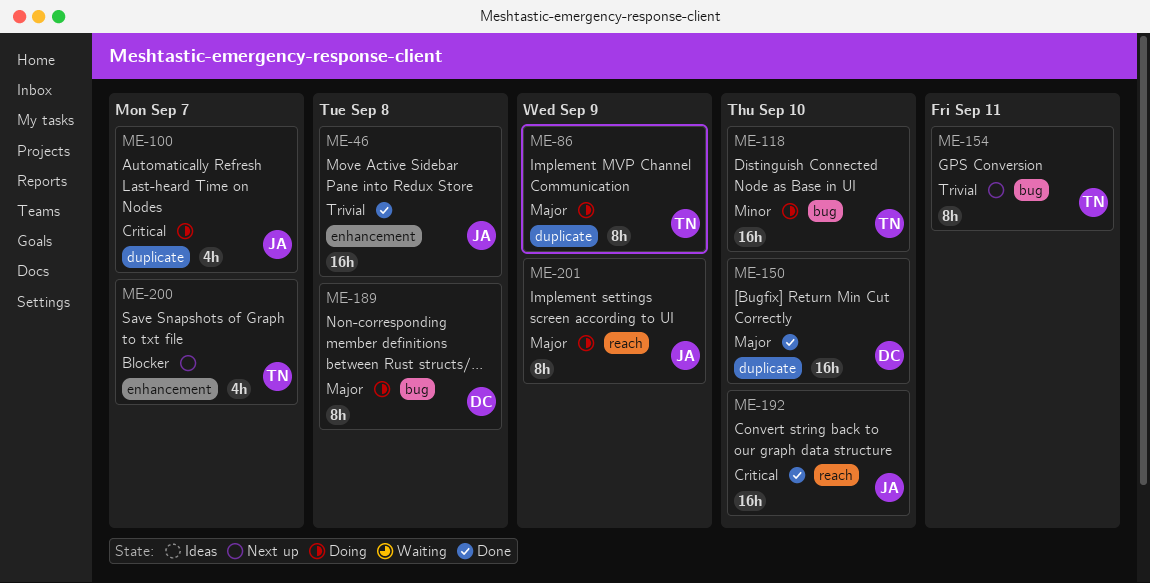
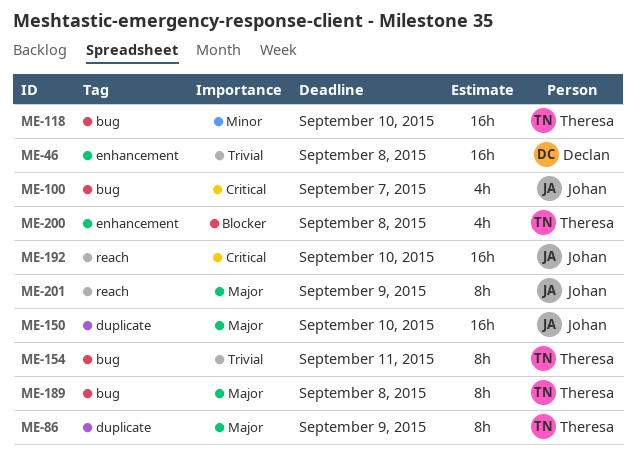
ME-46, owner: Johan -> Declan
ME-100, label: duplicate -> bug
ME-150, owner: Declan -> Johan
ME-189, owner: Declan -> Theresa
ME-200, due: Sep 7 -> Sep 8

